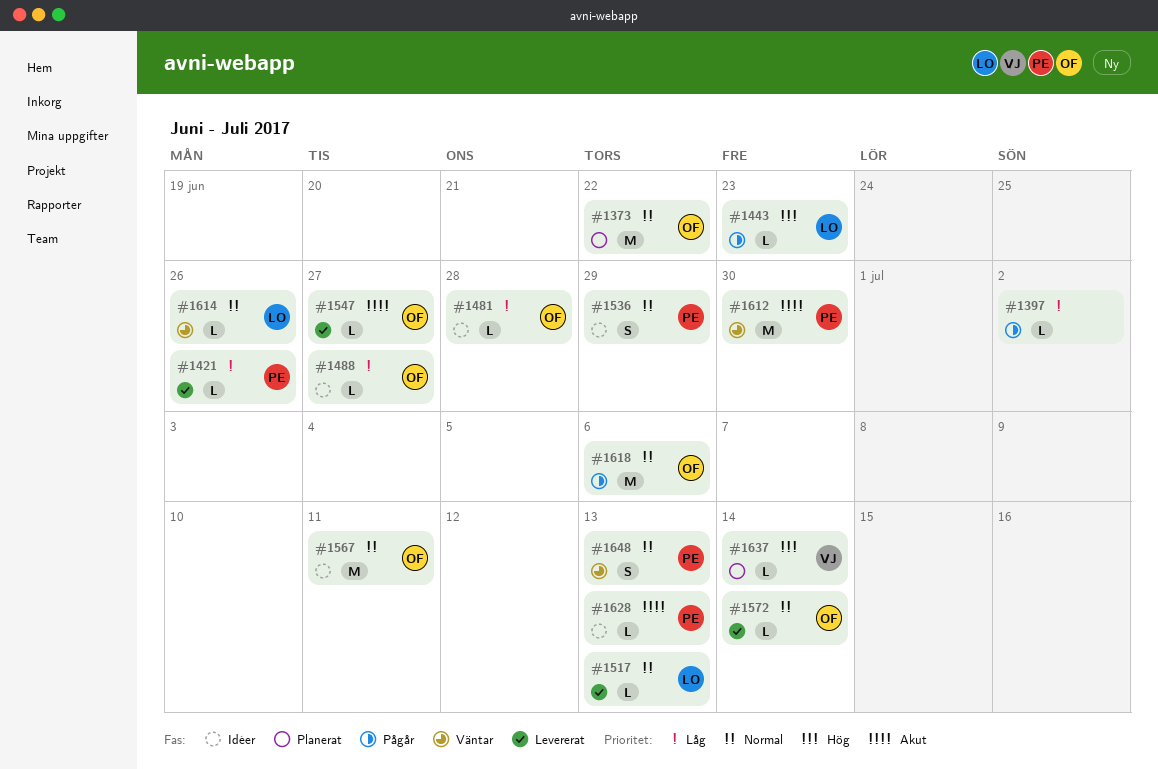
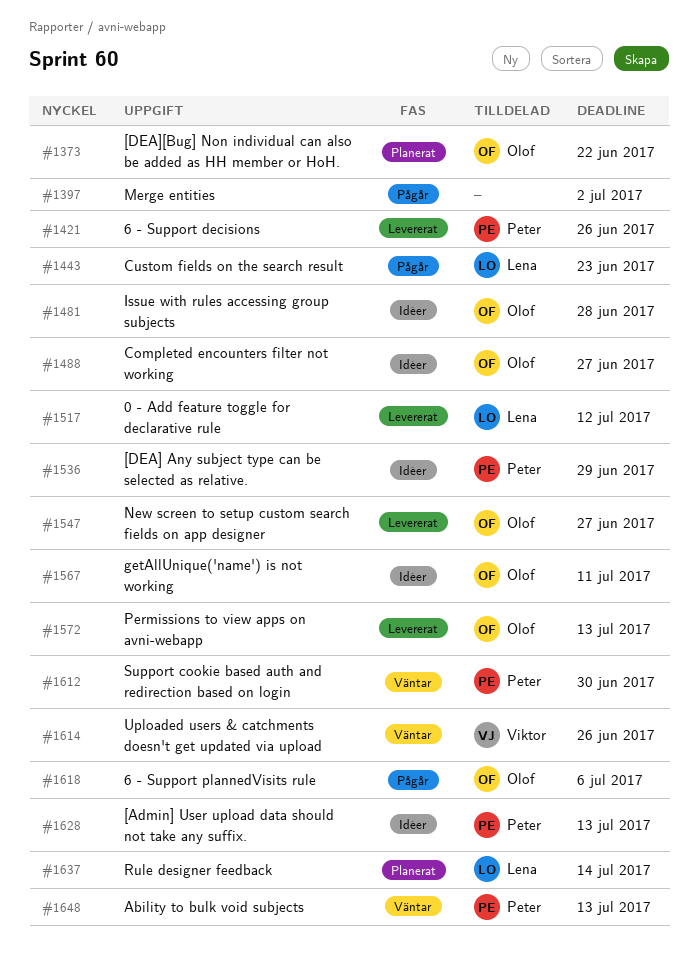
#1517, due: Jul 13 -> Jul 12
#1572, due: Jul 14 -> Jul 13
#1614, owner: Lena -> Viktor
#1637, owner: Viktor -> Lena

